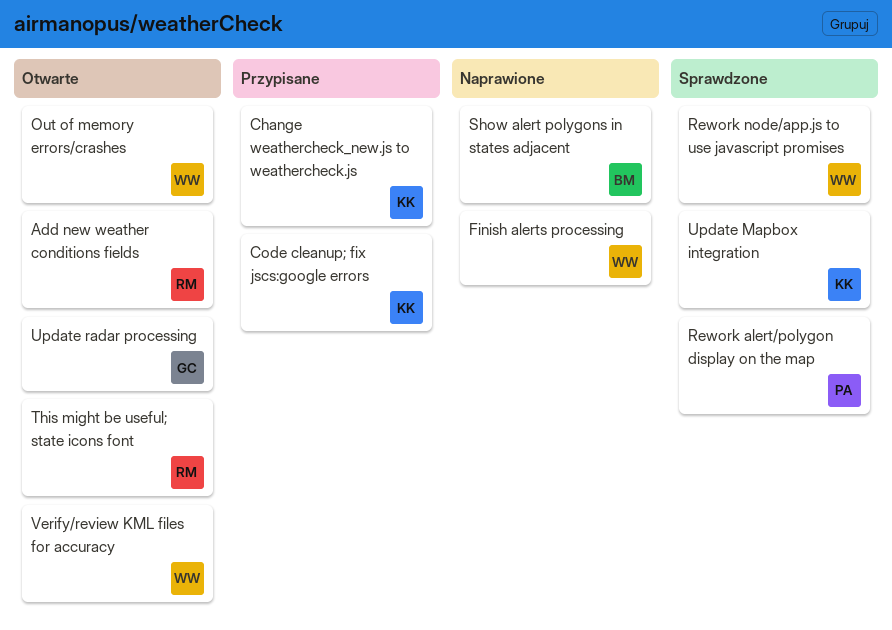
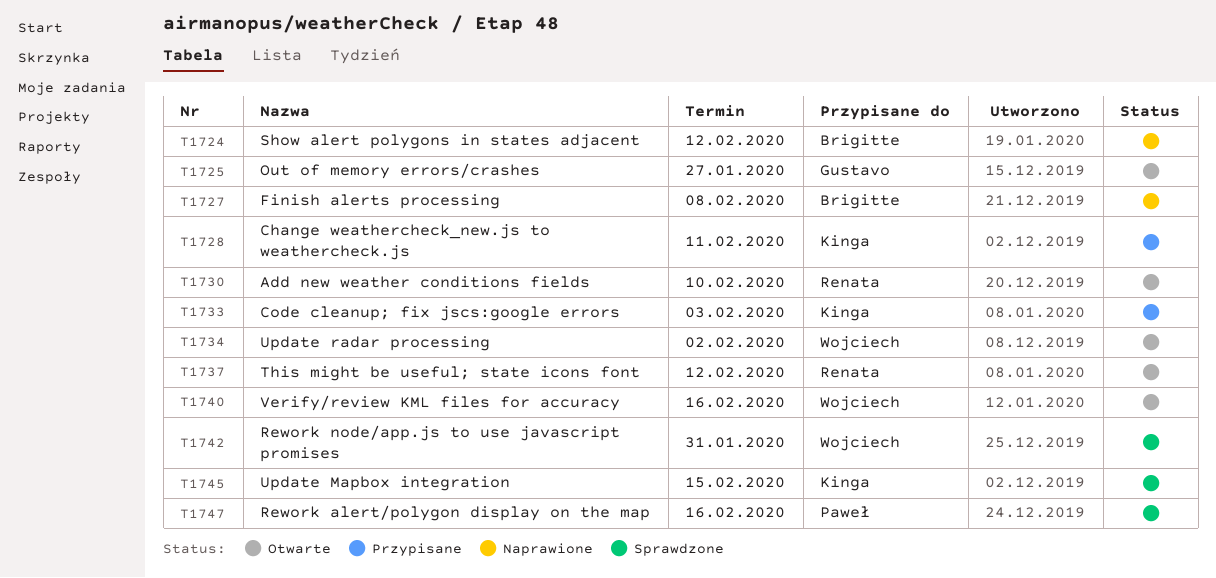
Finish alerts processing, owner: Wojciech -> Brigitte
Out of memory errors/crashes, owner: Wojciech -> Gustavo
Update radar processing, owner: Gustavo -> Wojciech

